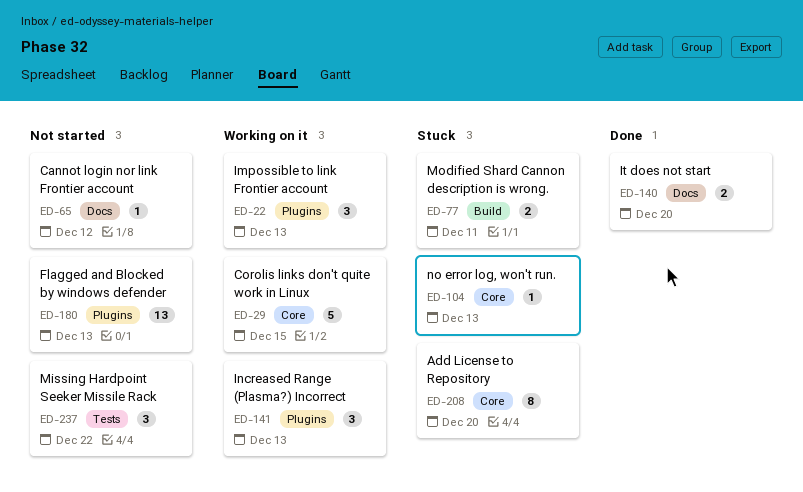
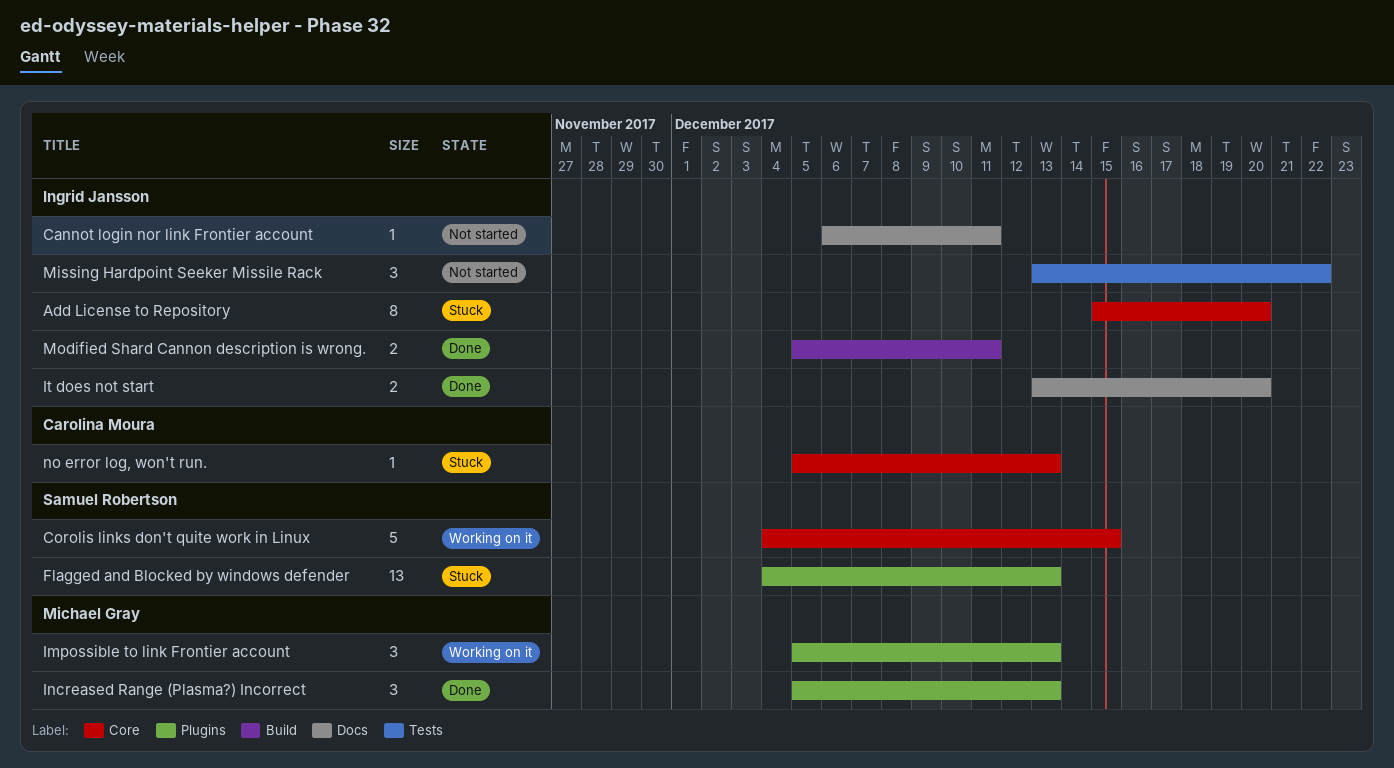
Cannot login nor link Frontier account, due: Dec 12 -> Dec 11
Flagged and Blocked by windows defender, status: Not started -> Stuck
Increased Range (Plasma?) Incorrect, status: Working on it -> Done
Modified Shard Cannon description is wrong., status: Stuck -> Done

